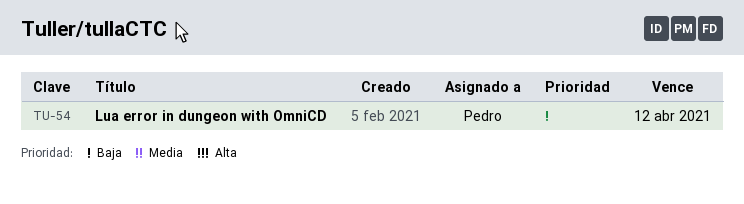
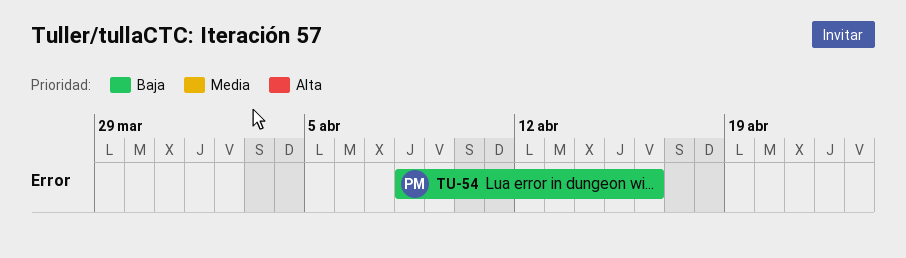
TU-54, due: Apr 12 -> Apr 16

